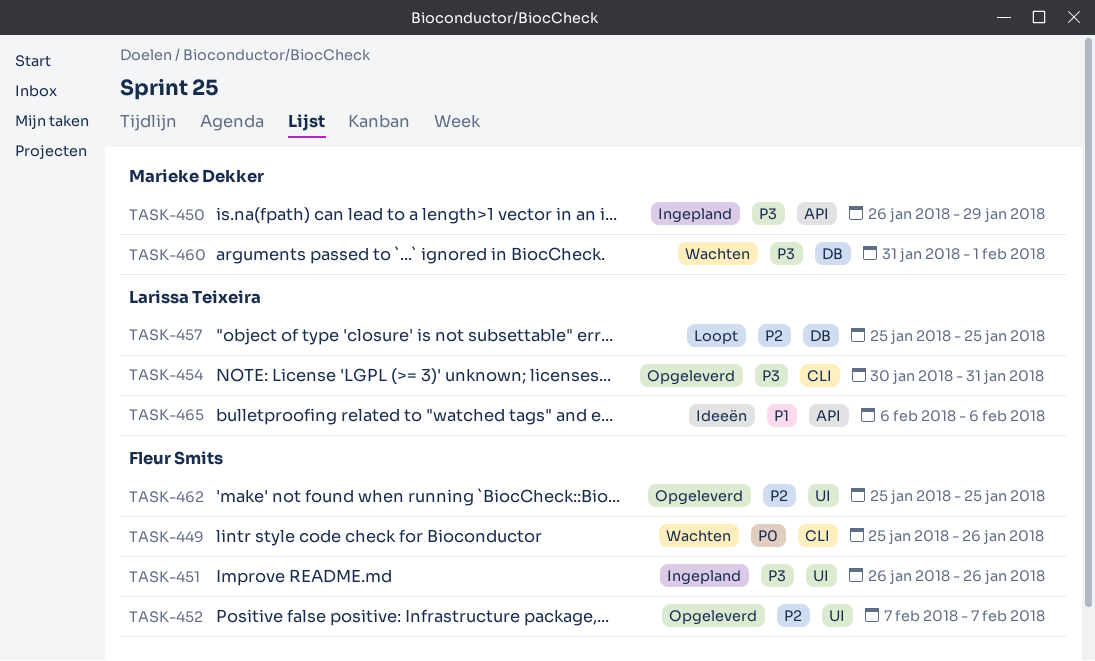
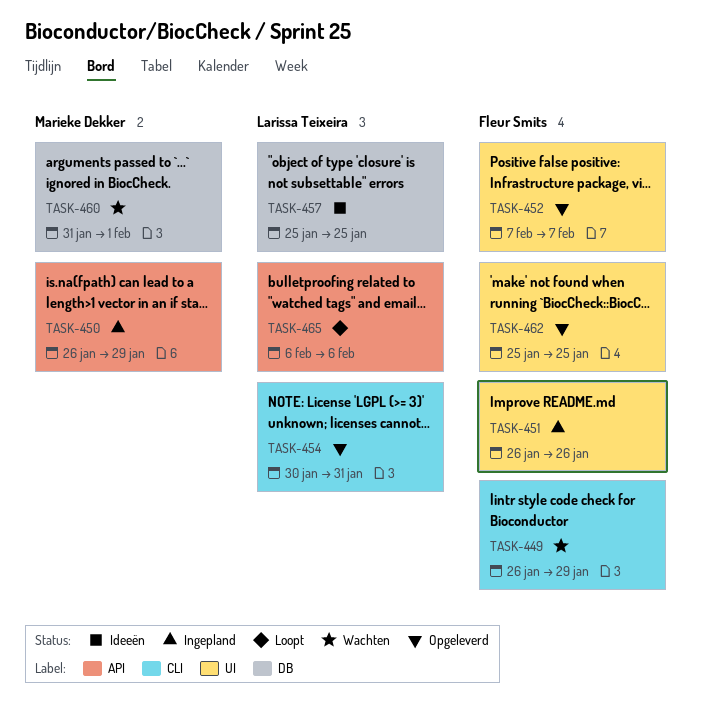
TASK-449, start: Jan 25 -> Jan 26
TASK-449, due: Jan 26 -> Jan 29
TASK-457, status: Loopt -> Ideeën
TASK-465, status: Ideeën -> Loopt

